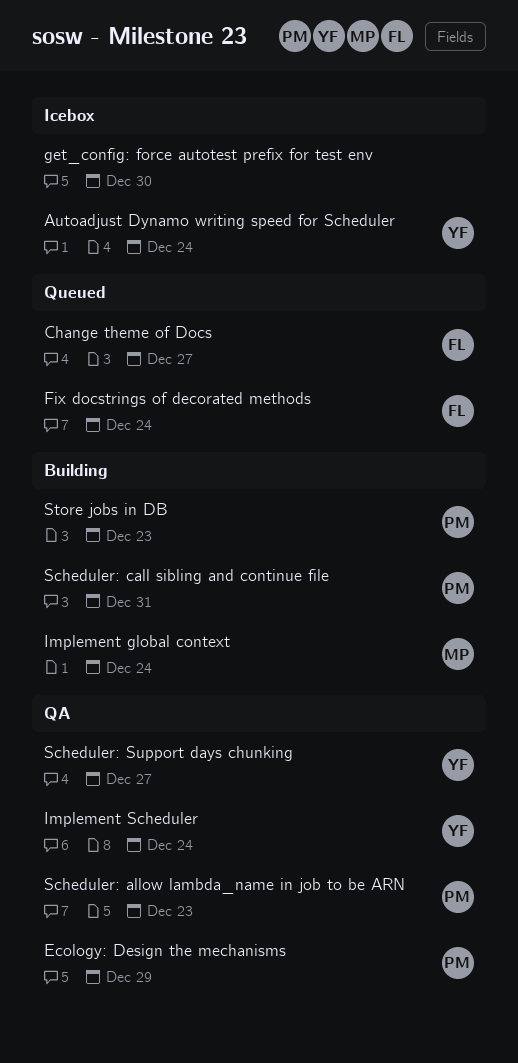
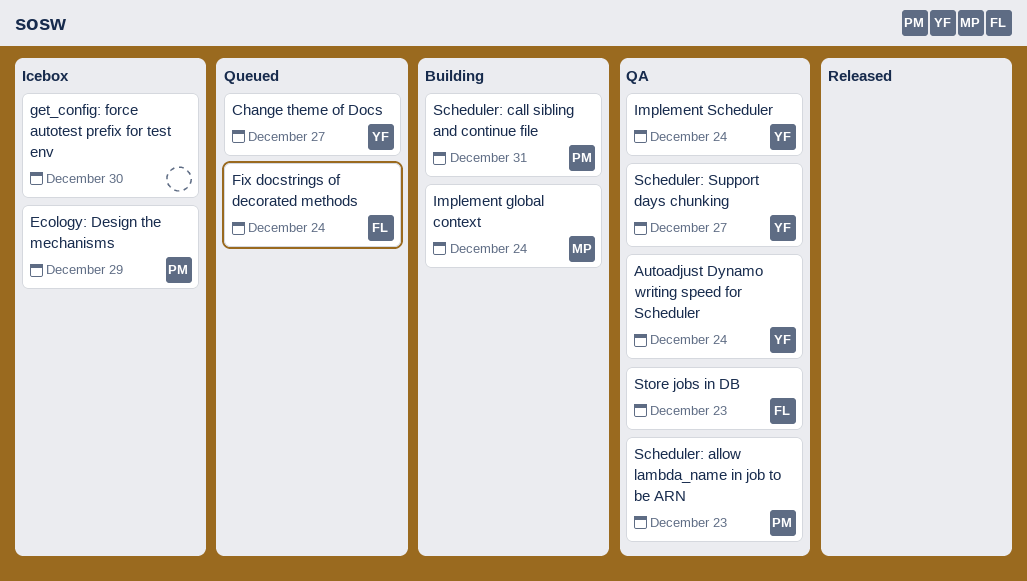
Autoadjust Dynamo writing speed for Scheduler, status: Icebox -> QA
Change theme of Docs, owner: FL -> YF
Ecology: Design the mechanisms, status: QA -> Icebox
Store jobs in DB, status: Building -> QA
Store jobs in DB, owner: PM -> FL

